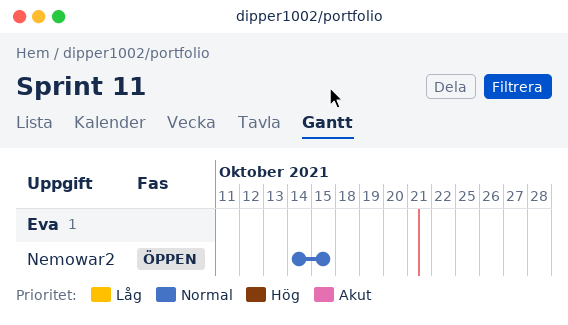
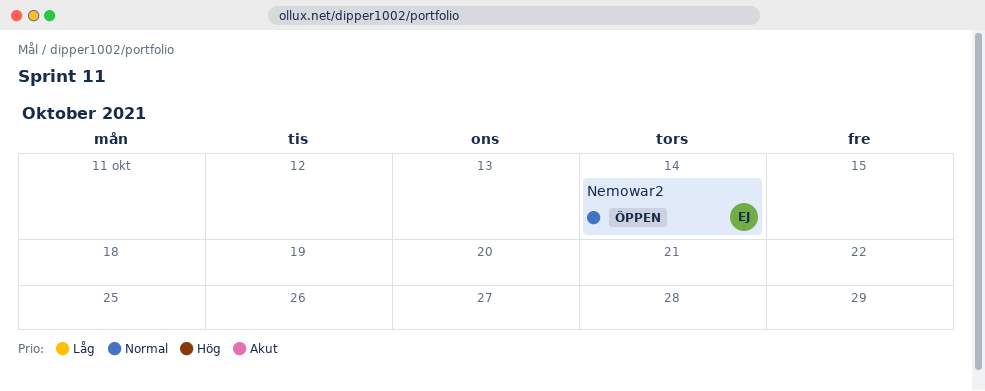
Nemowar2, due: Oct 15 -> Oct 14

